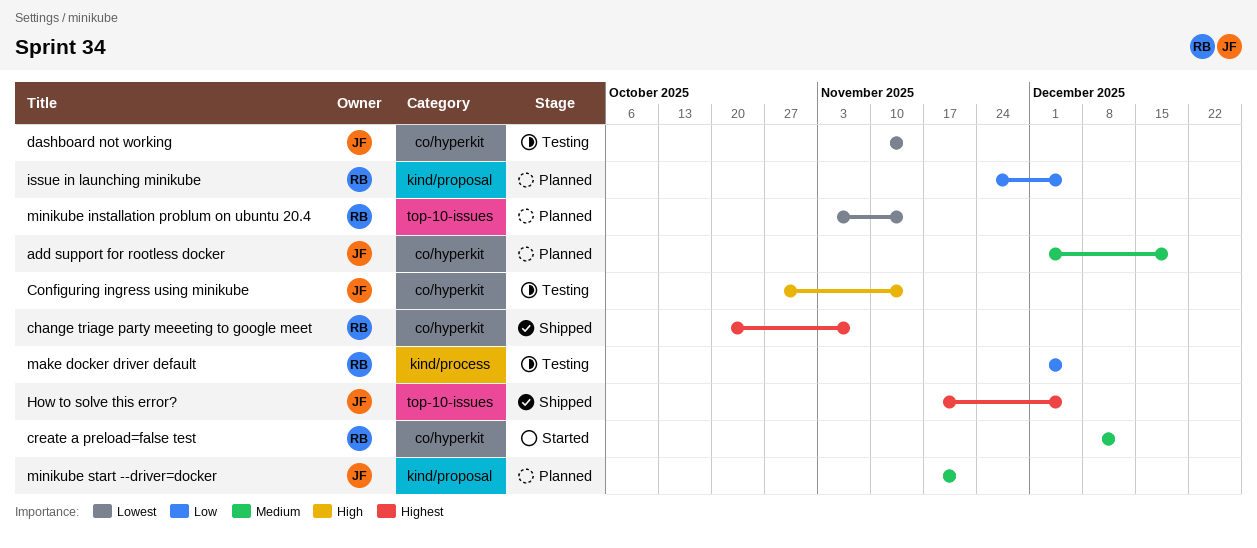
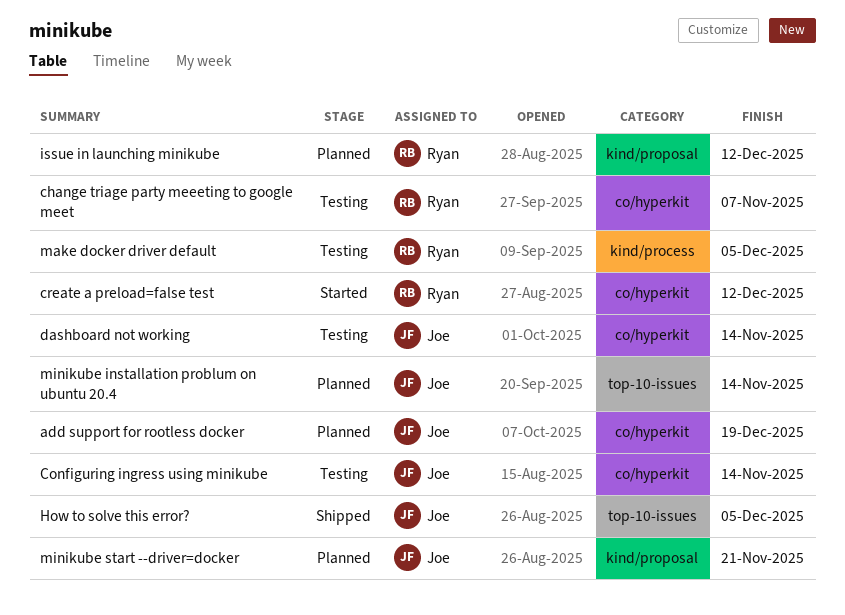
change triage party meeeting to google meet, status: Shipped -> Testing
issue in launching minikube, due: Dec 5 -> Dec 12
minikube installation problum on ubuntu 20.4, owner: Ryan -> Joe

